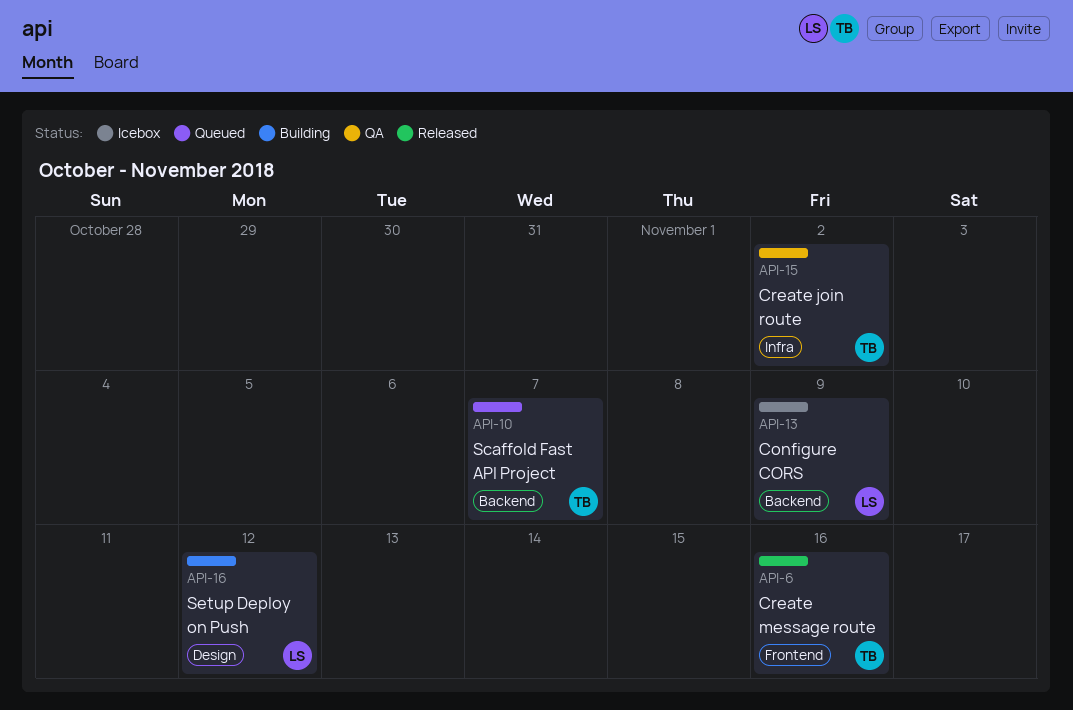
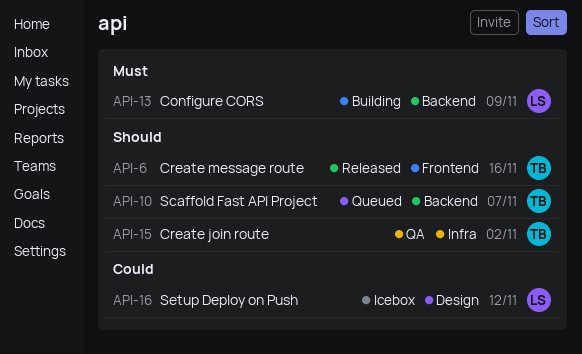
API-13, status: Icebox -> Building
API-16, status: Building -> Icebox

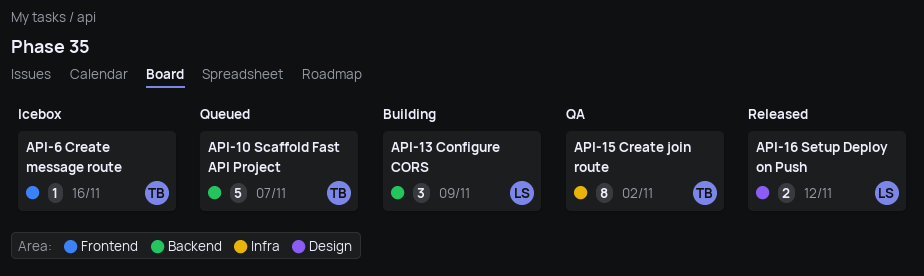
API-6, status: Released -> Icebox
API-16, status: Icebox -> Released

